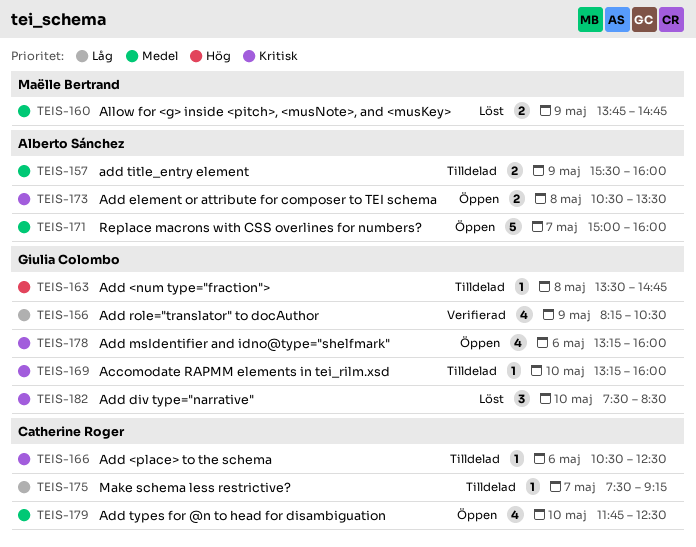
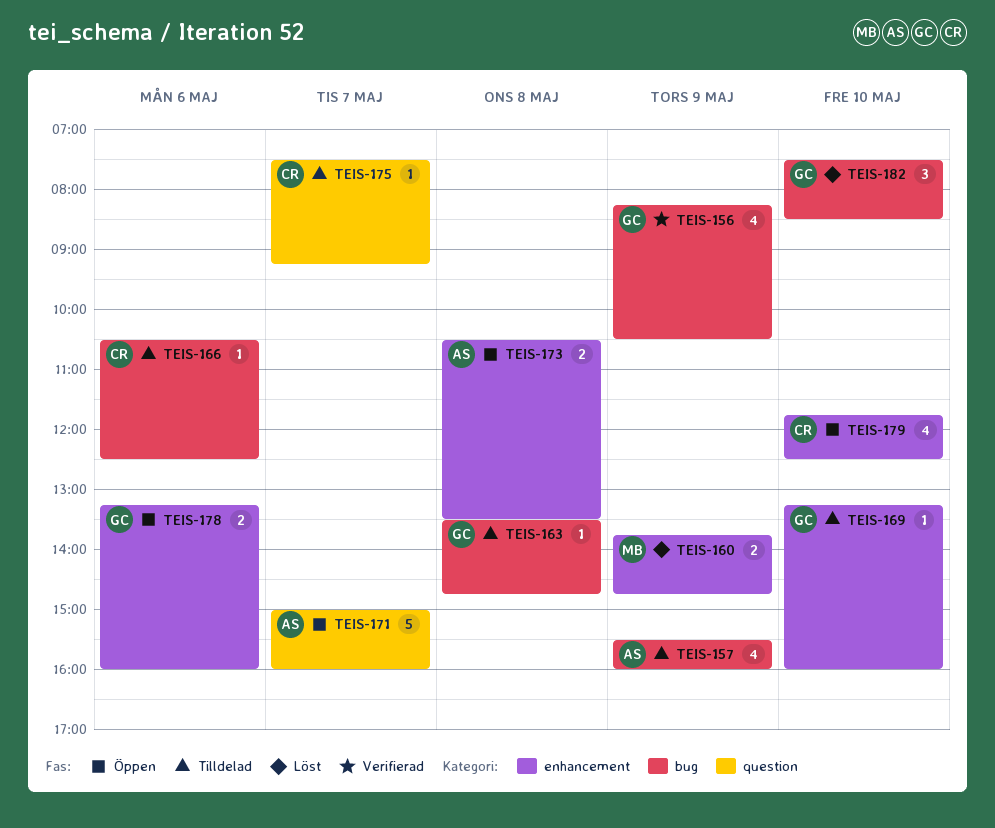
TEIS-157, estimate: 2 -> 4
TEIS-178, estimate: 4 -> 2

